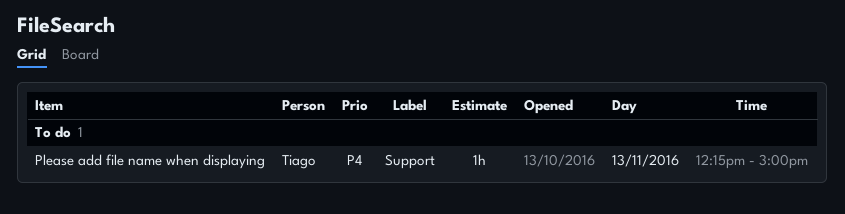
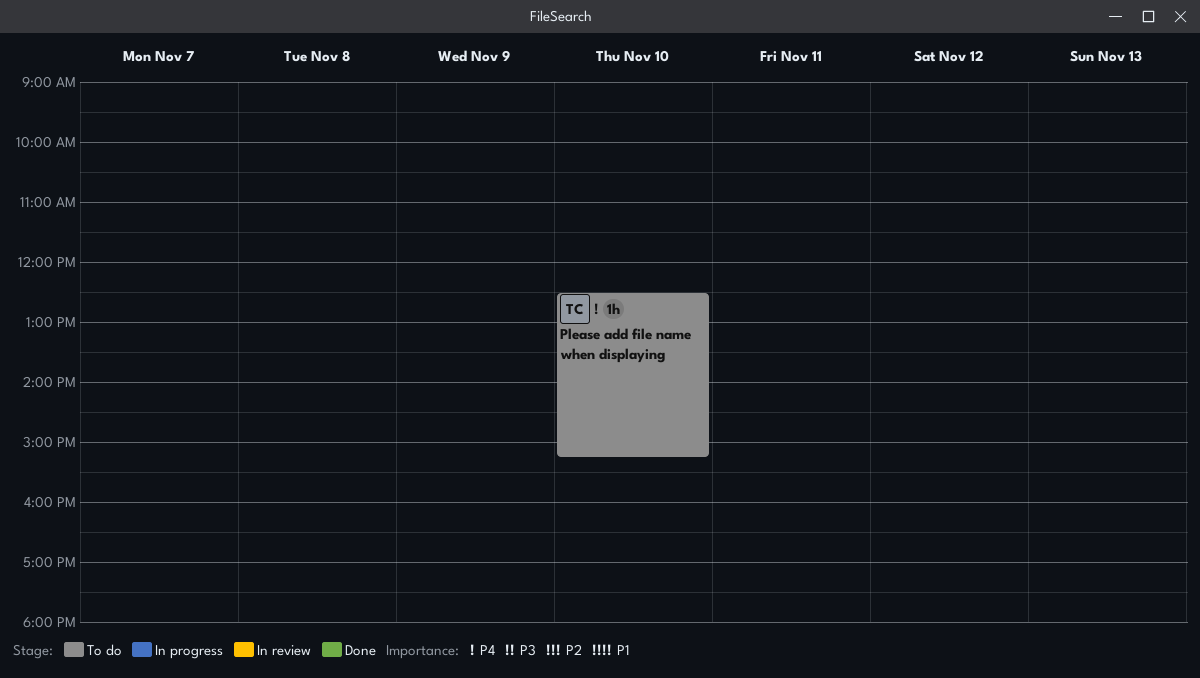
Please add file name when displaying, day: Nov 13 -> Nov 10
Please add file name when displaying, begins: 12:15 -> 12:30
Please add file name when displaying, ends: 15:00 -> 15:15

